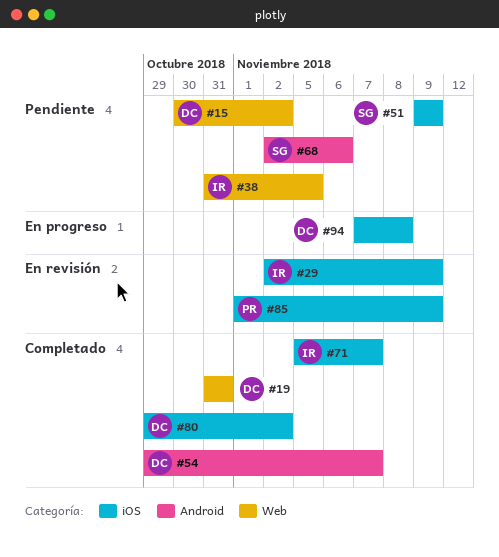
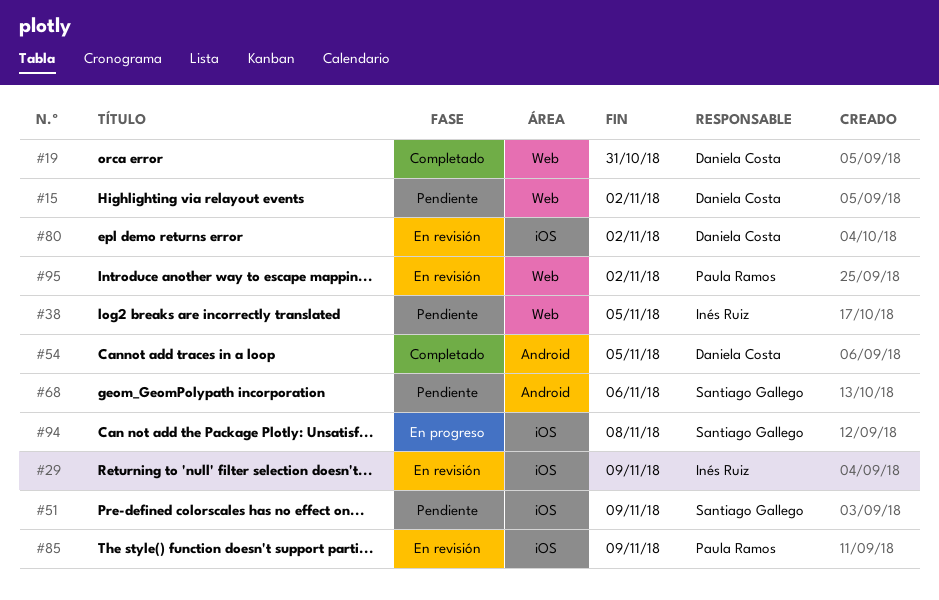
#54, due: Nov 7 -> Nov 5
#71: present -> none
#80, status: Completado -> En revisión
#94, owner: Daniela Costa -> Santiago Gallego
#95: none -> present

